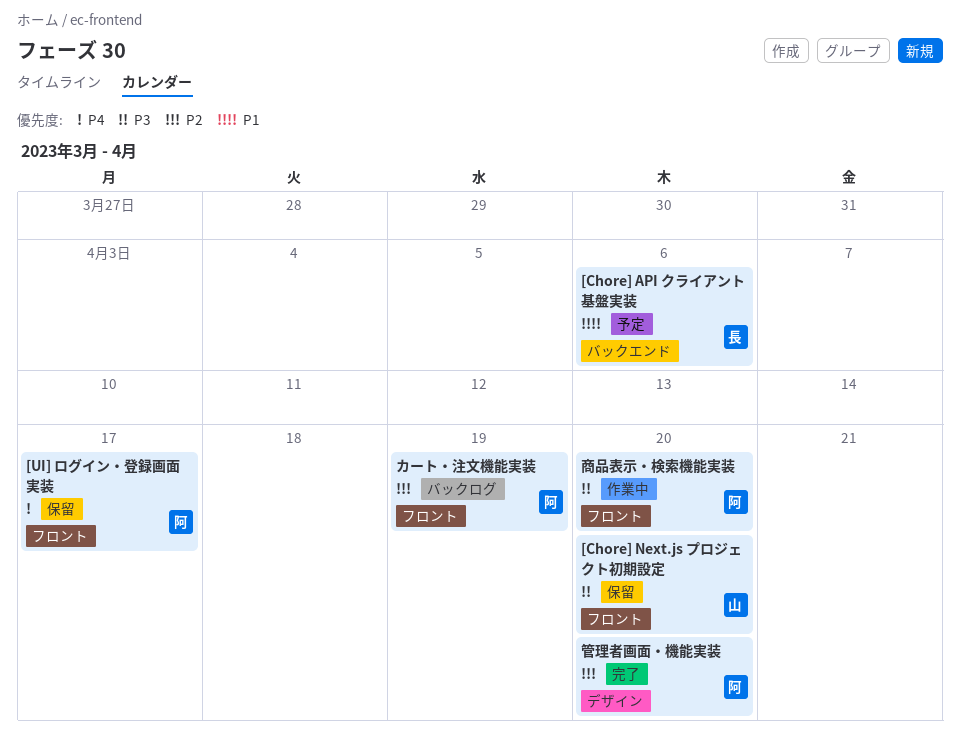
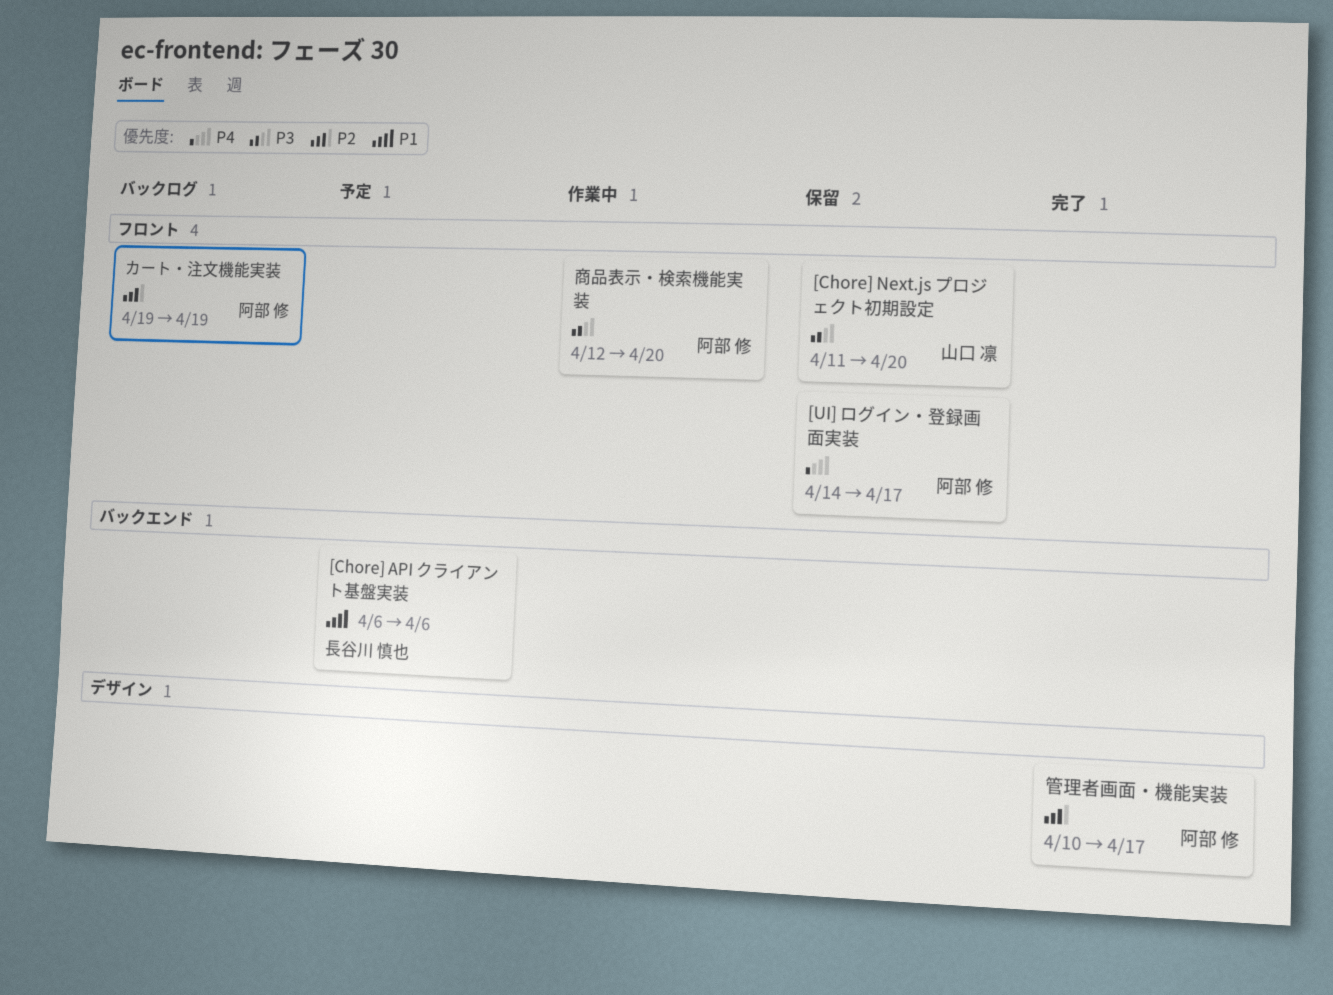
管理者画面・機能実装, due: Apr 20 -> Apr 17

